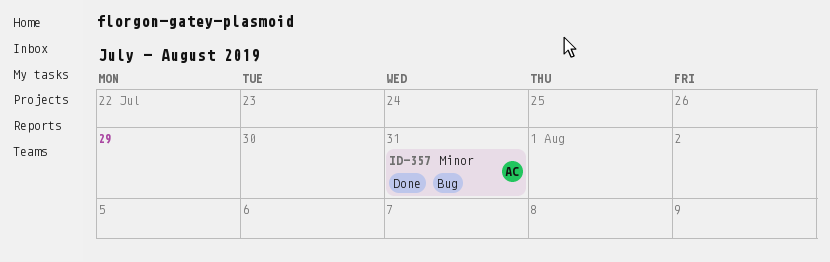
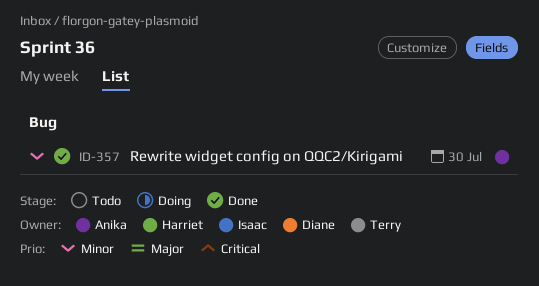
ID-357, due: Jul 31 -> Jul 30

